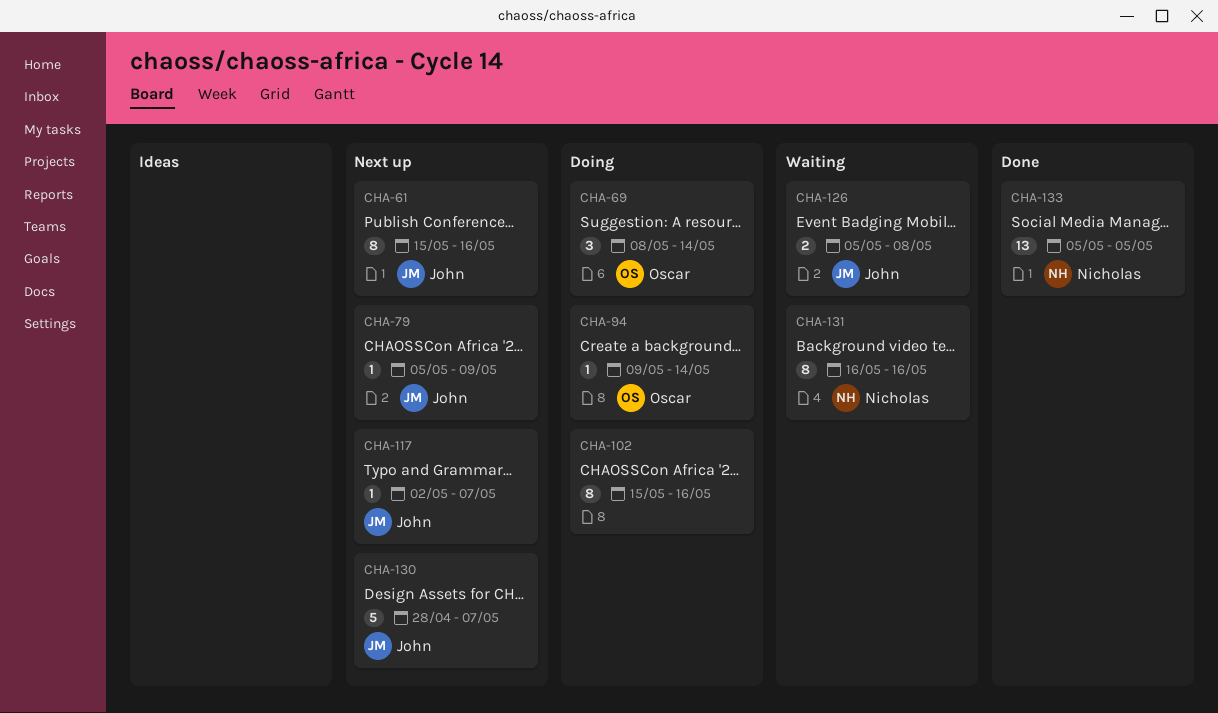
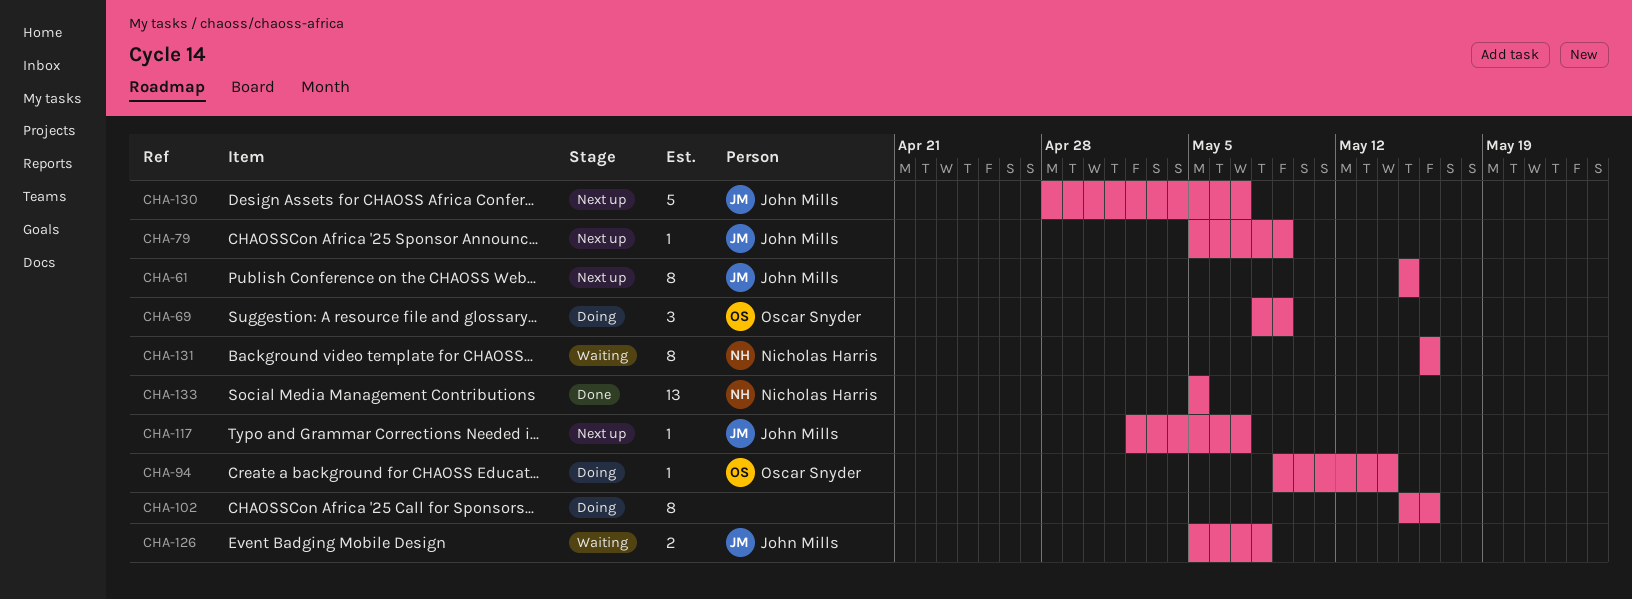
CHA-61, due: May 16 -> May 15
CHA-69, due: May 14 -> May 9

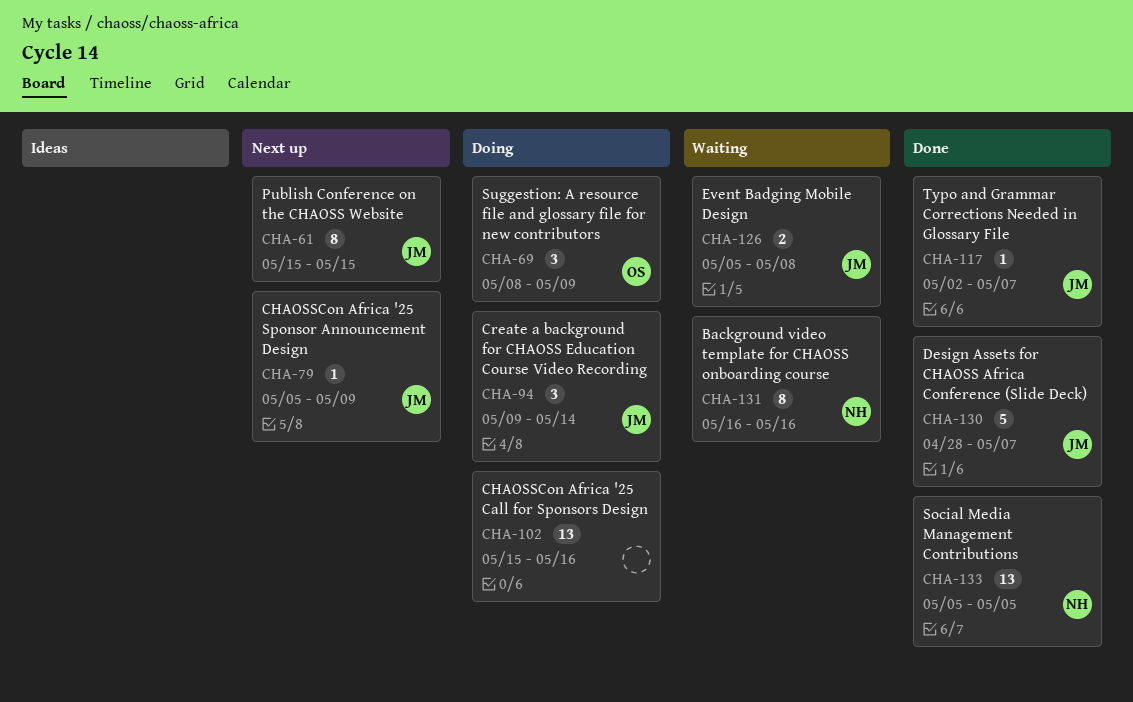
CHA-94, owner: Oscar Snyder -> John Mills
CHA-94, estimate: 1 -> 3
CHA-102, estimate: 8 -> 13
CHA-117, status: Next up -> Done
CHA-130, status: Next up -> Done

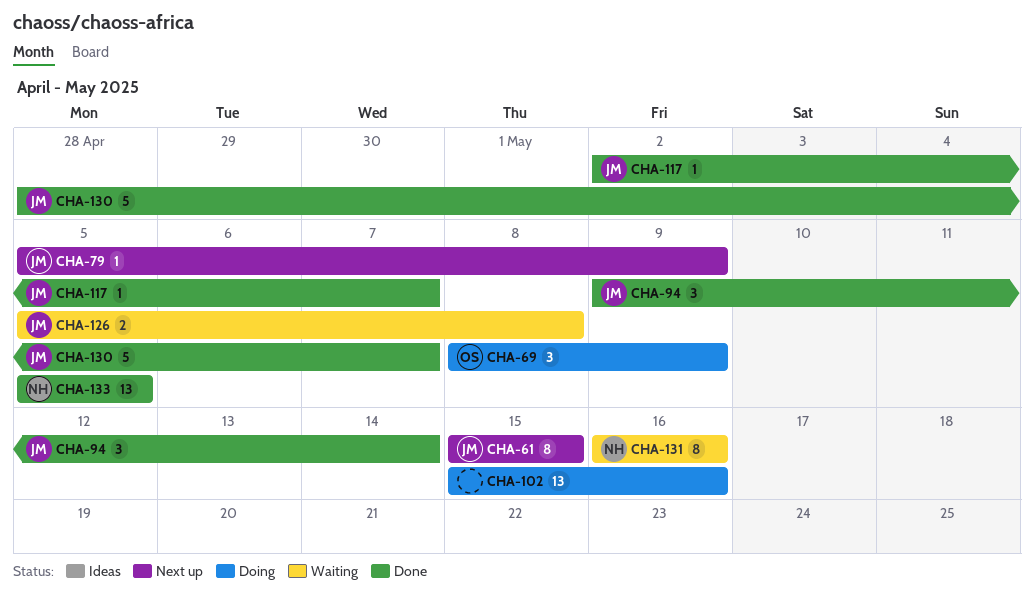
CHA-94, status: Doing -> Done

